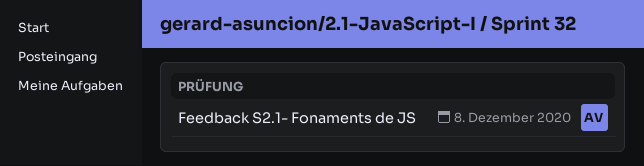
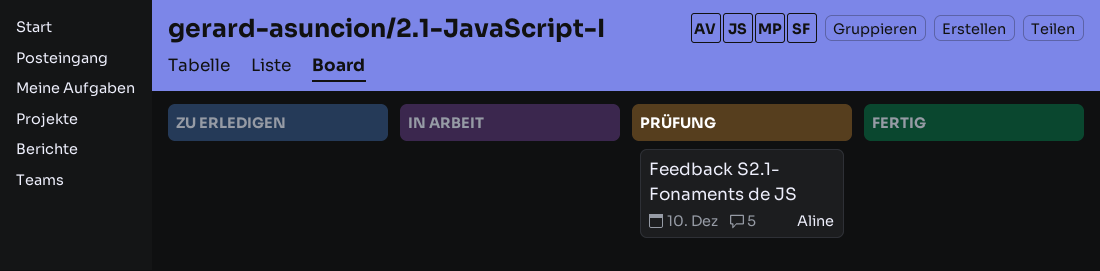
Feedback S2.1- Fonaments de JS, due: Dec 8 -> Dec 10

